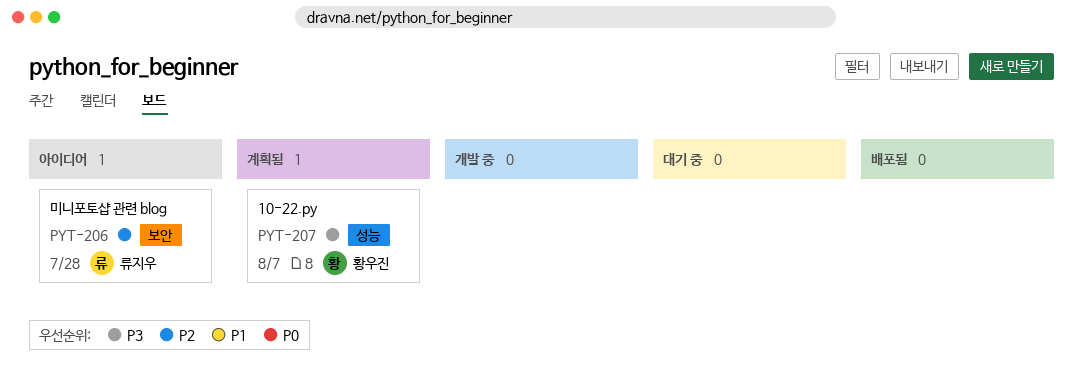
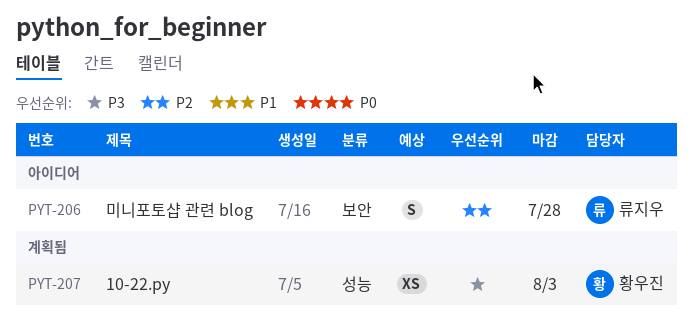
PYT-207, due: Aug 7 -> Aug 3

